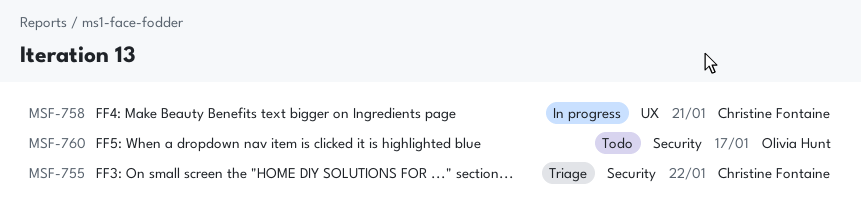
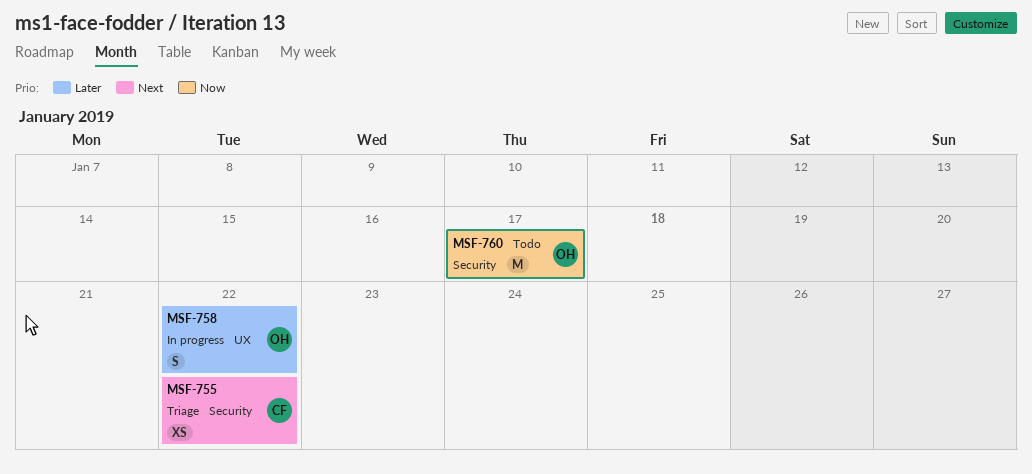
MSF-758, owner: Christine Fontaine -> Olivia Hunt
MSF-758, due: Jan 21 -> Jan 22

